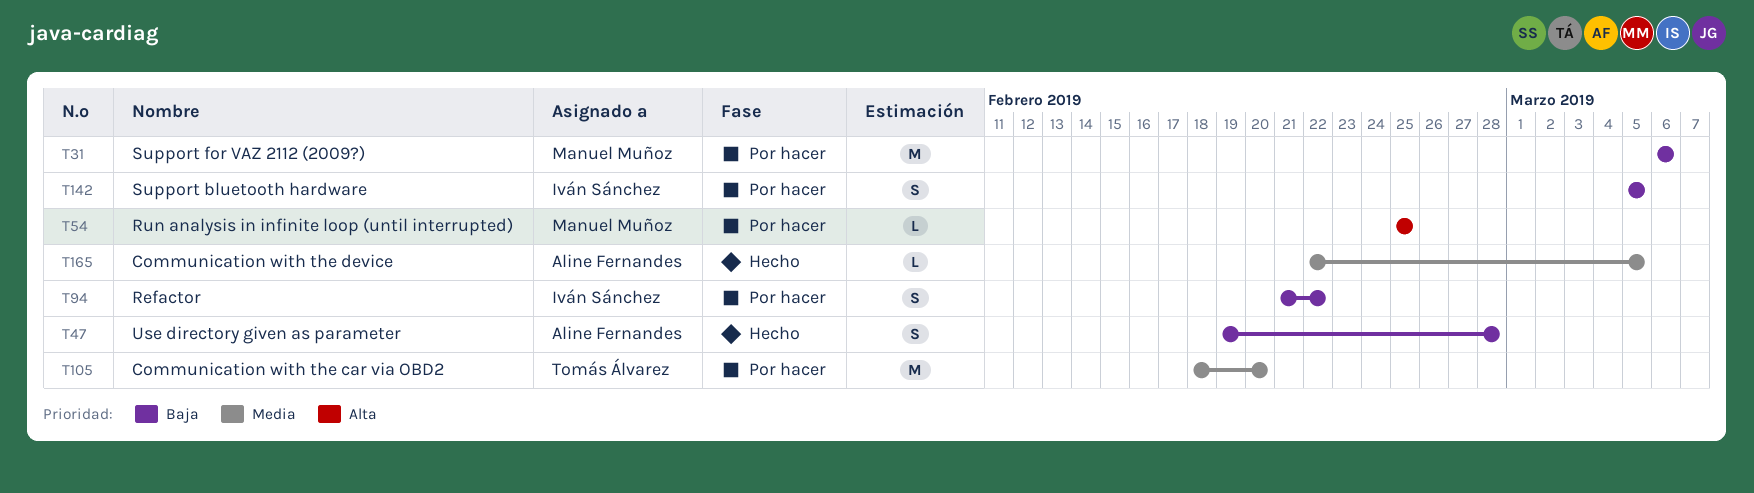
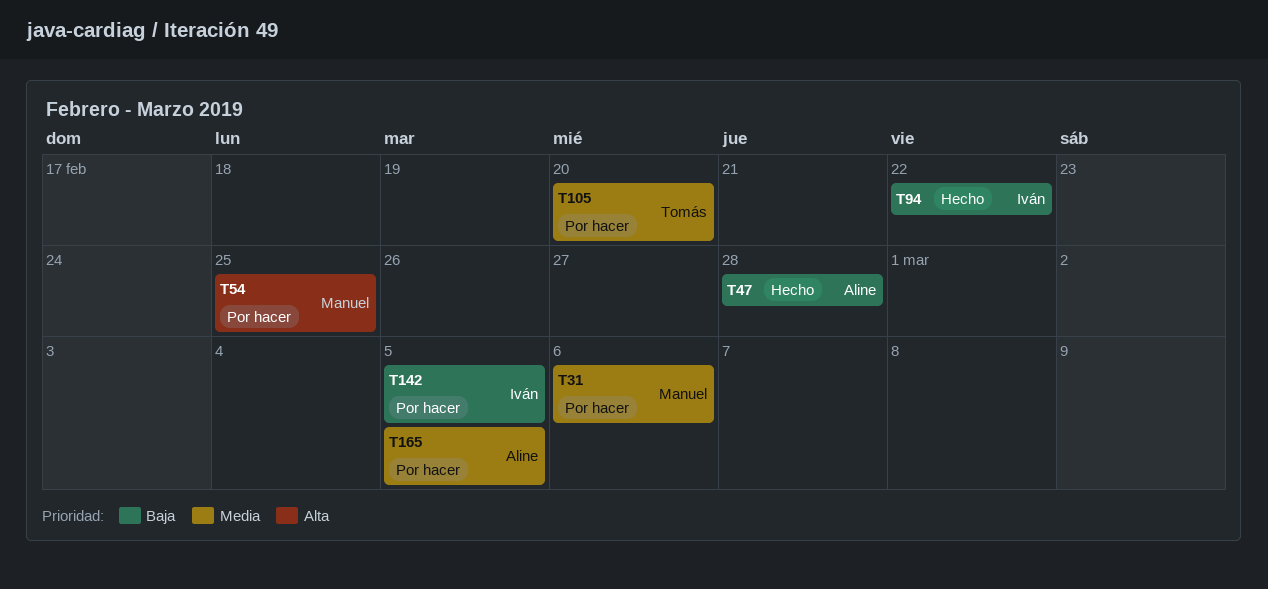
T31, priority: Baja -> Media
T94, status: Por hacer -> Hecho
T165, status: Hecho -> Por hacer

